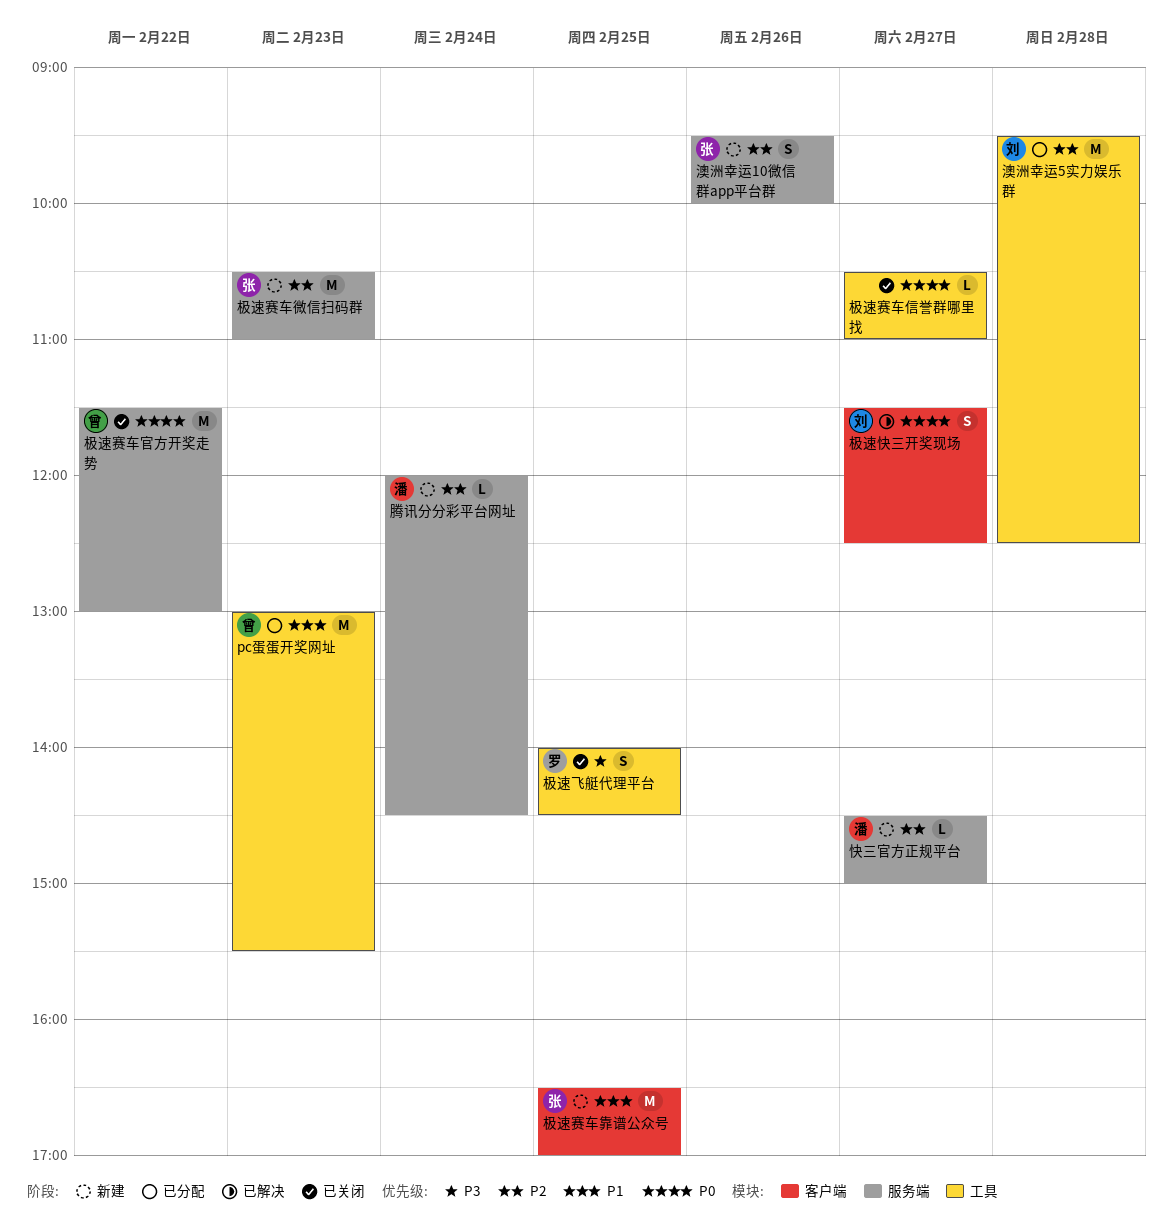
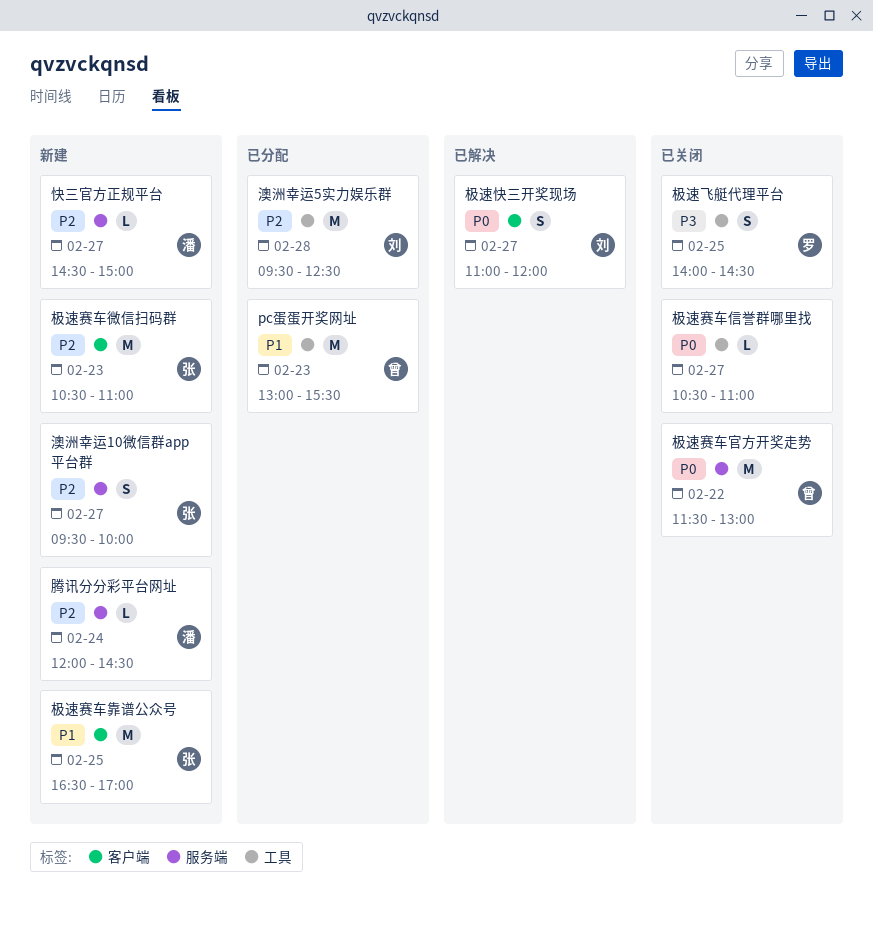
极速快三开奖现场, begins: 11:30 -> 11:00
极速快三开奖现场, ends: 12:30 -> 12:00
极速赛车微信扫码群, label: 服务端 -> 客户端
澳洲幸运10微信群app平台群, day: Feb 26 -> Feb 27

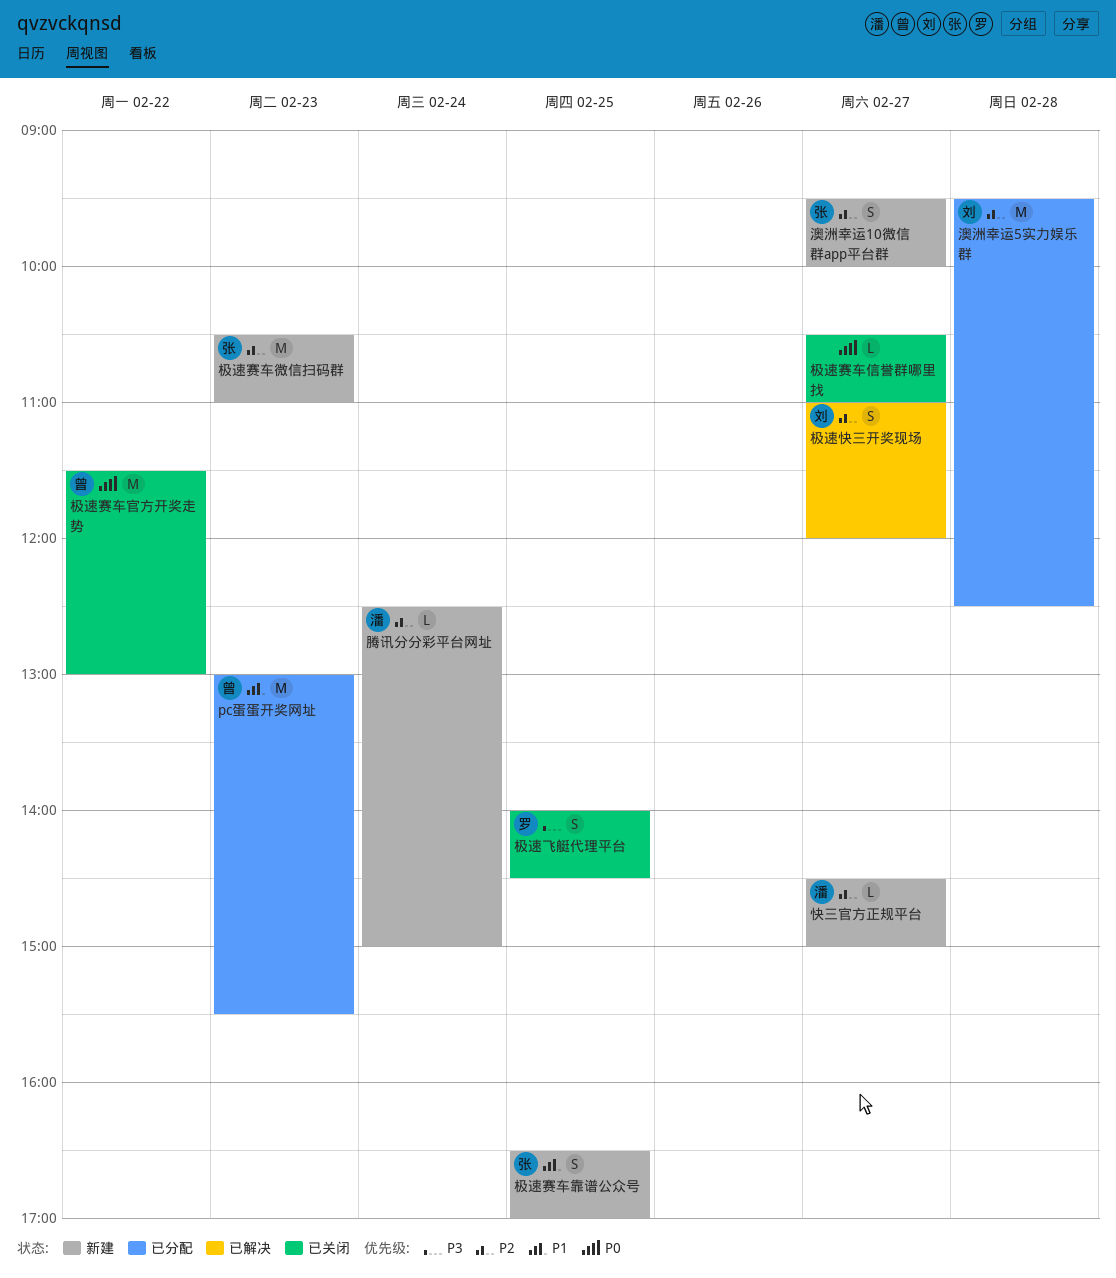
极速快三开奖现场, priority: P0 -> P2
极速赛车靠谱公众号, estimate: M -> S
腾讯分分彩平台网址, begins: 12:00 -> 12:30
腾讯分分彩平台网址, ends: 14:30 -> 15:00

